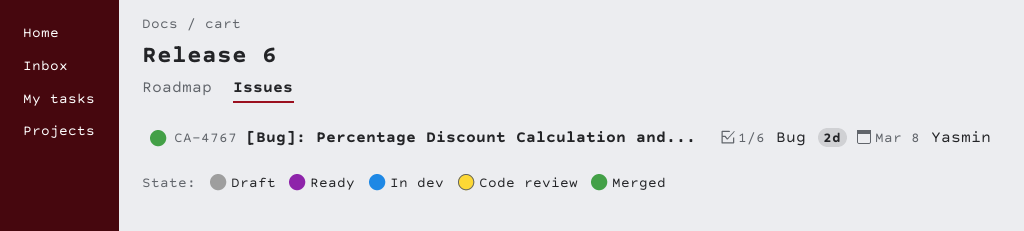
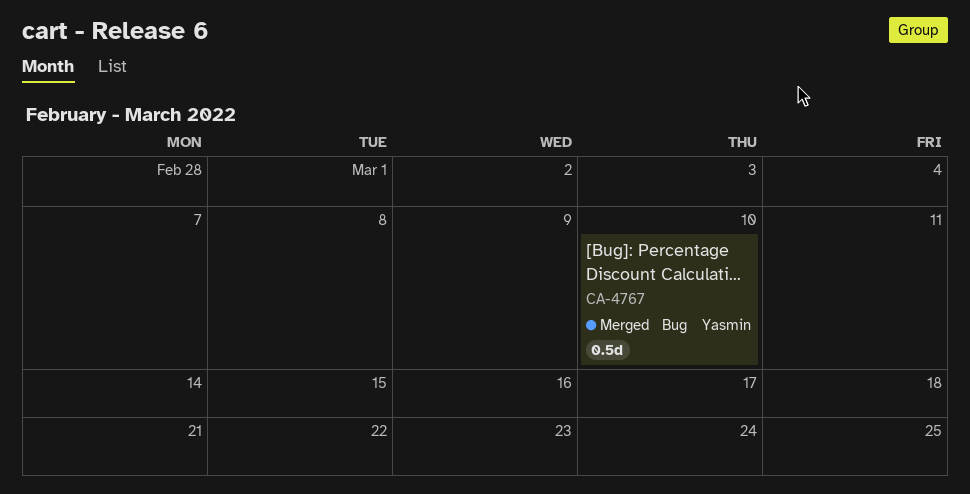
CA-4767, estimate: 2d -> 0.5d
CA-4767, due: Mar 8 -> Mar 10

